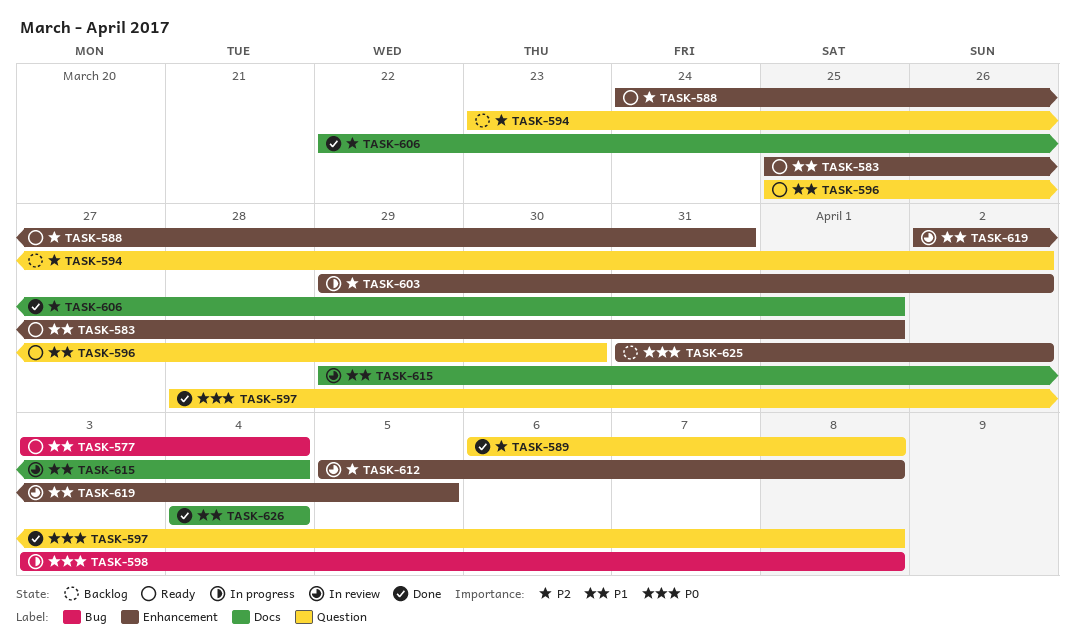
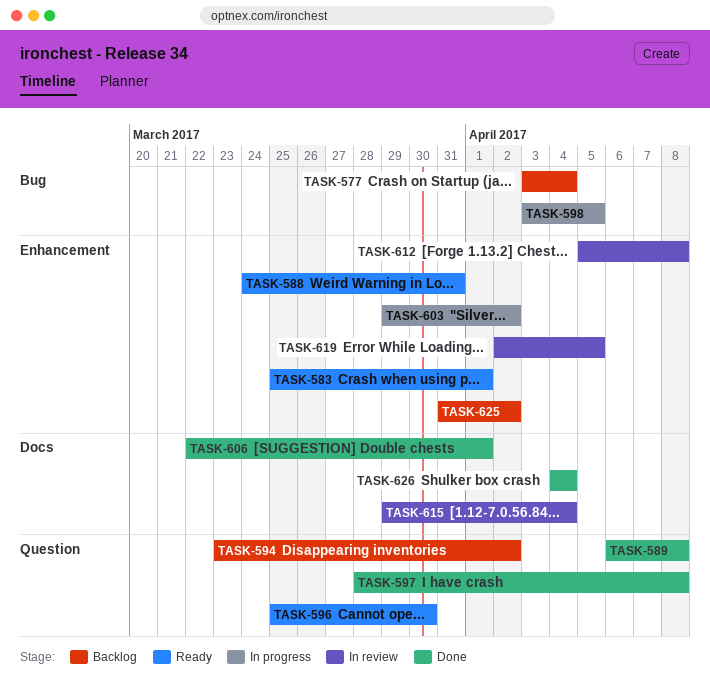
TASK-577, status: Ready -> Backlog
TASK-598, due: Apr 8 -> Apr 5

